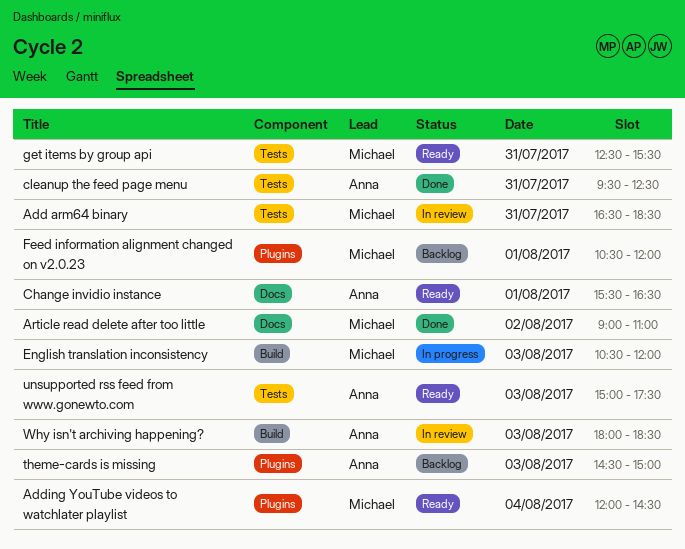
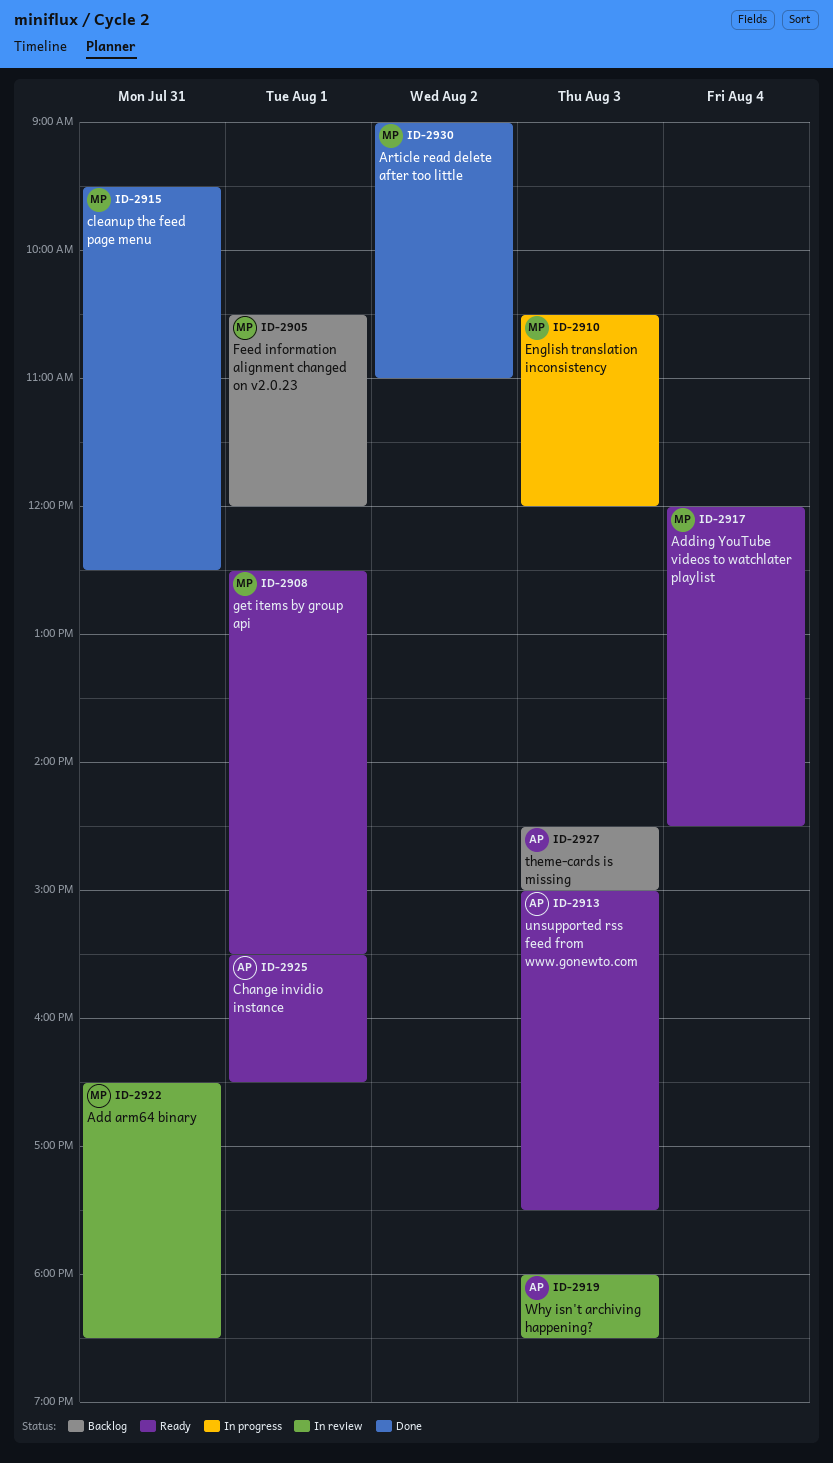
cleanup the feed page menu, owner: Anna -> Michael
get items by group api, day: Jul 31 -> Aug 1

